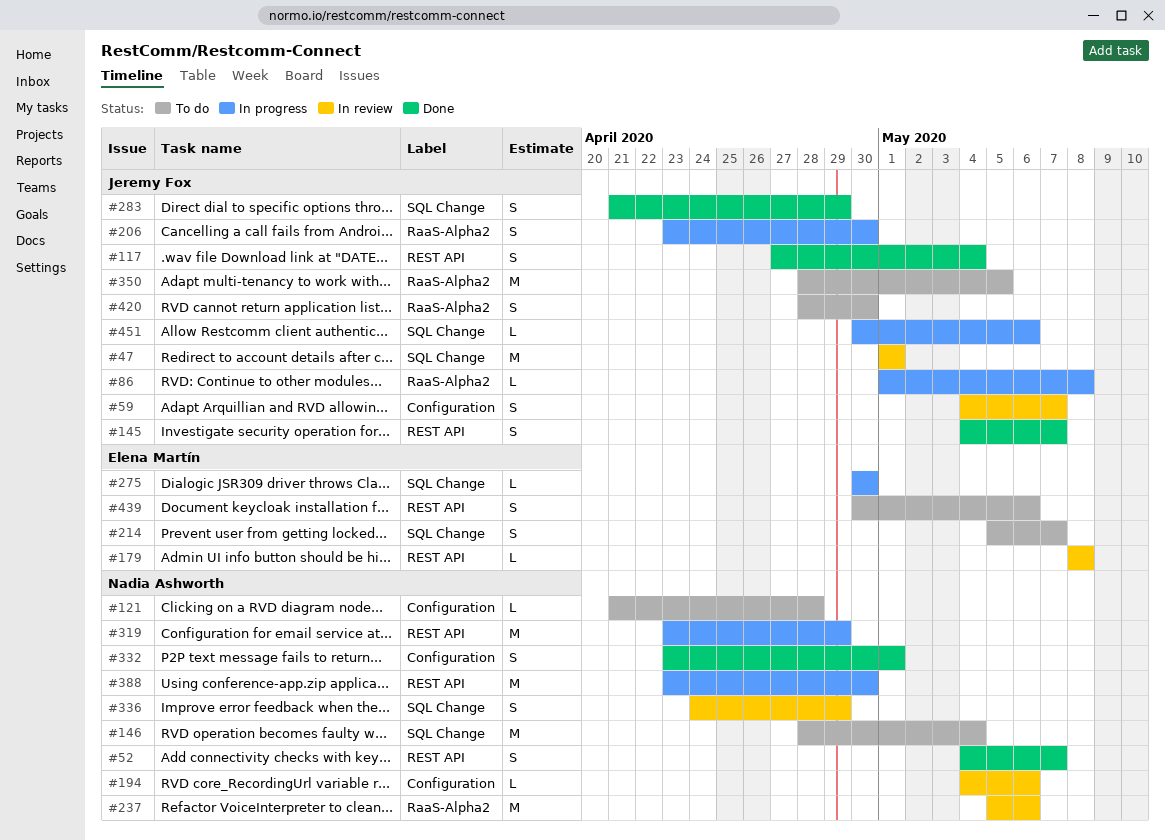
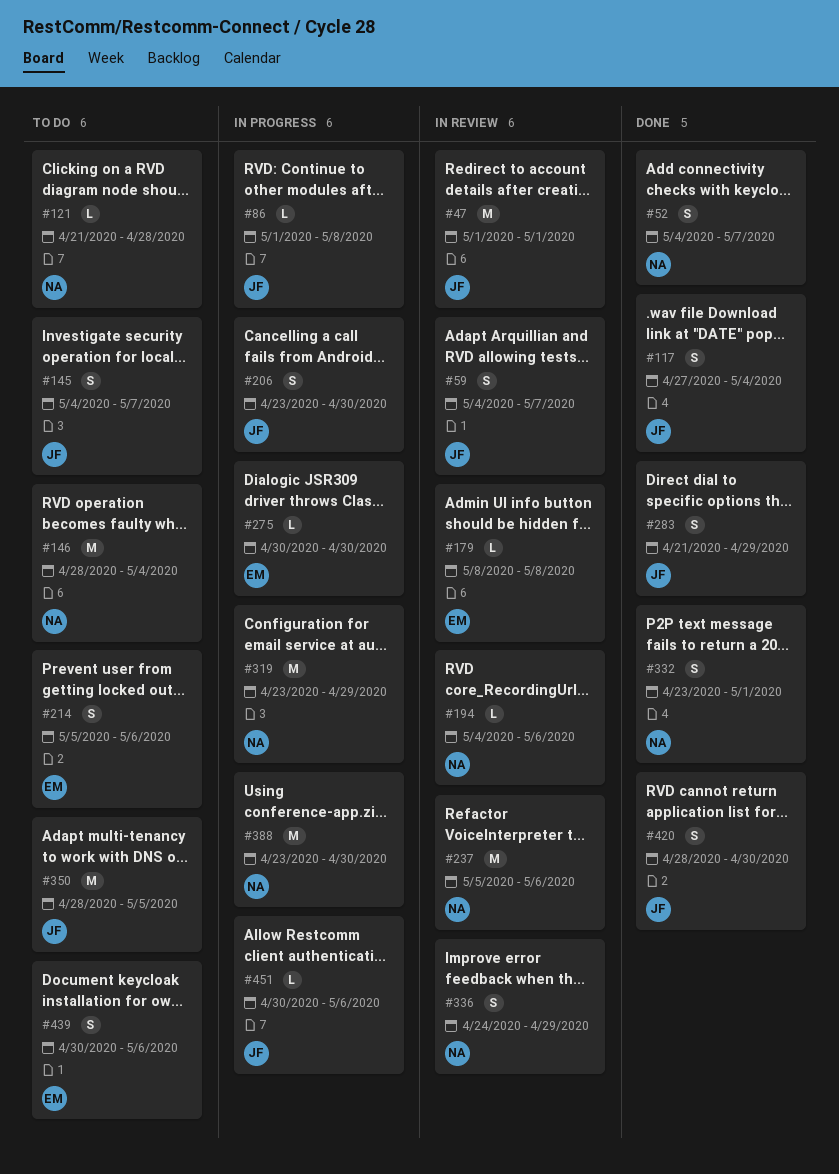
#145, status: Done -> To do
#214, due: May 7 -> May 6
#420, status: To do -> Done

